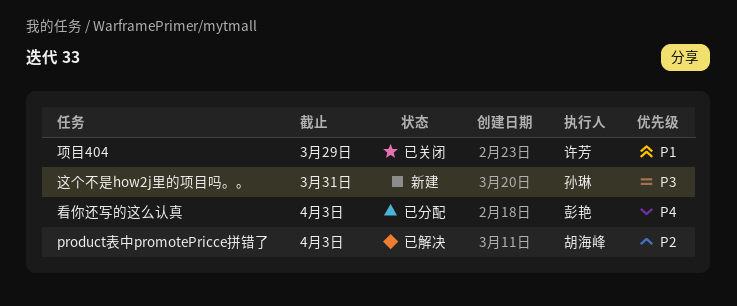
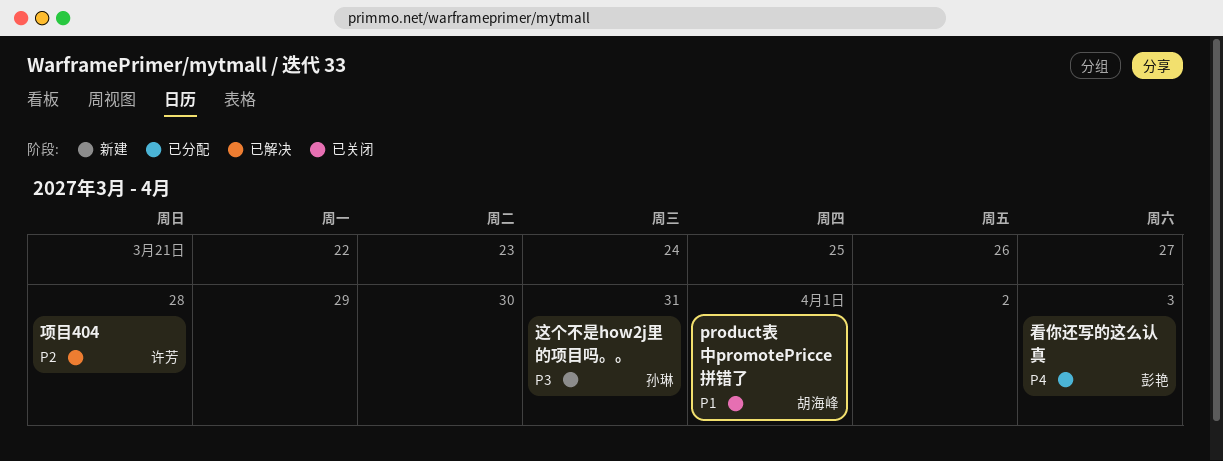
product表中promotePricce拼错了, status: 已解决 -> 已关闭
product表中promotePricce拼错了, priority: P2 -> P1
product表中promotePricce拼错了, due: Apr 3 -> Apr 1
项目404, status: 已关闭 -> 已解决
项目404, priority: P1 -> P2
项目404, due: Mar 29 -> Mar 28

